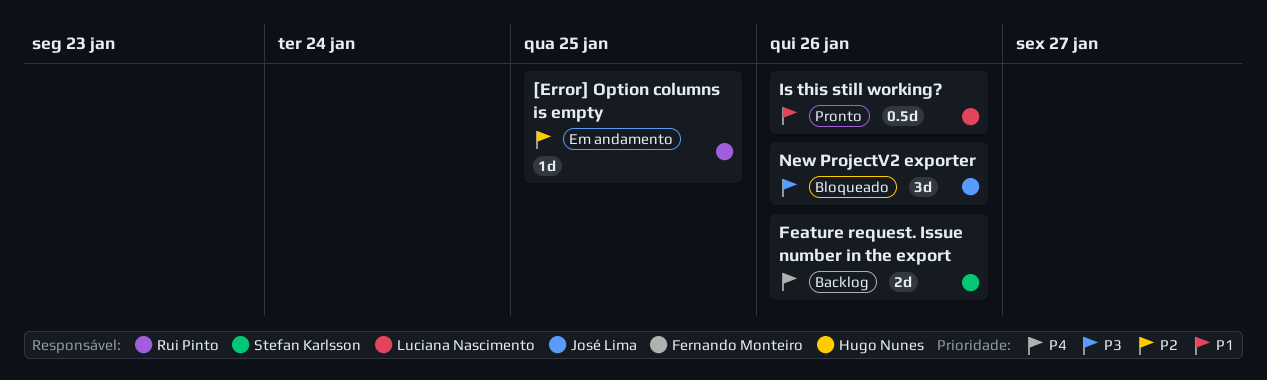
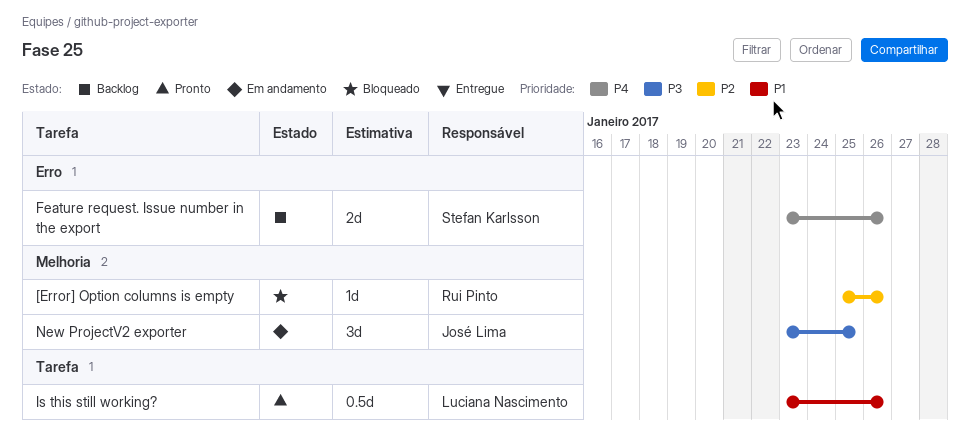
[Error] Option columns is empty, status: Em andamento -> Bloqueado
[Error] Option columns is empty, due: Jan 25 -> Jan 26
New ProjectV2 exporter, status: Bloqueado -> Em andamento
New ProjectV2 exporter, due: Jan 26 -> Jan 25

